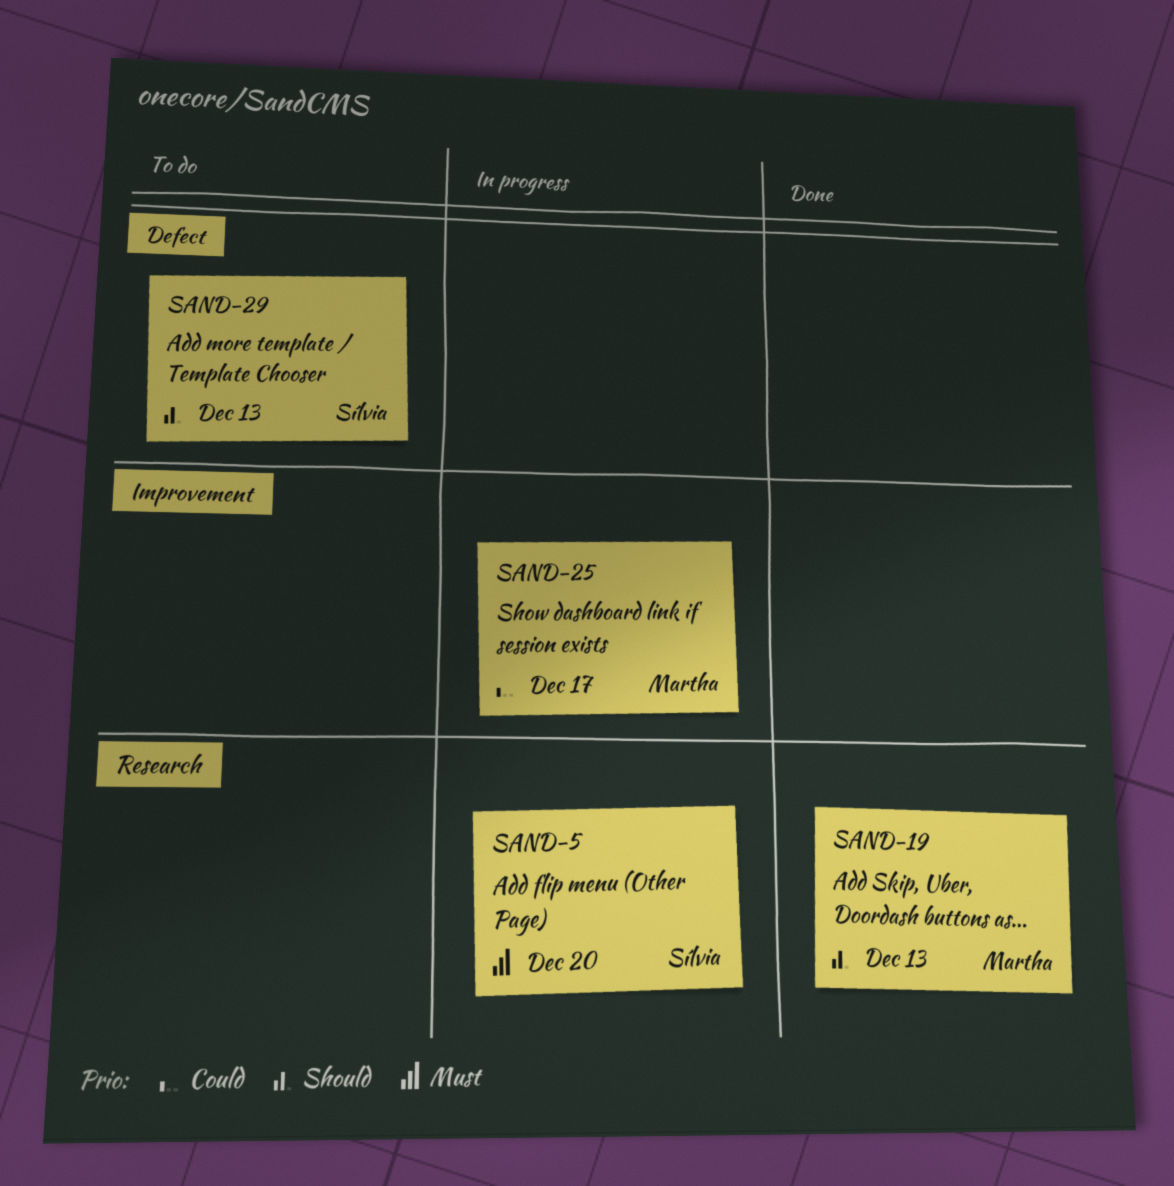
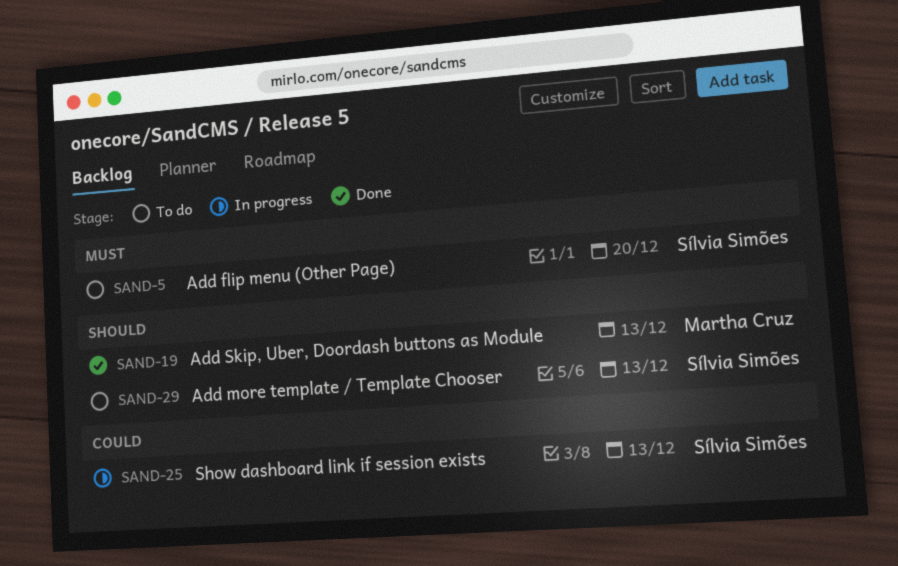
SAND-5, status: In progress -> To do
SAND-25, owner: Martha Cruz -> Sílvia Simões
SAND-25, due: Dec 17 -> Dec 13

